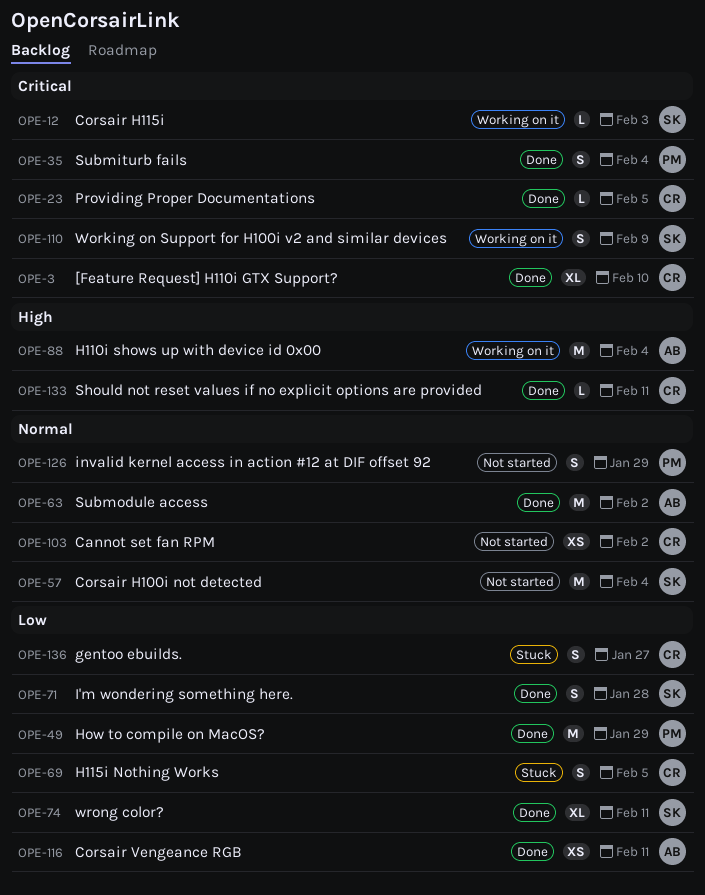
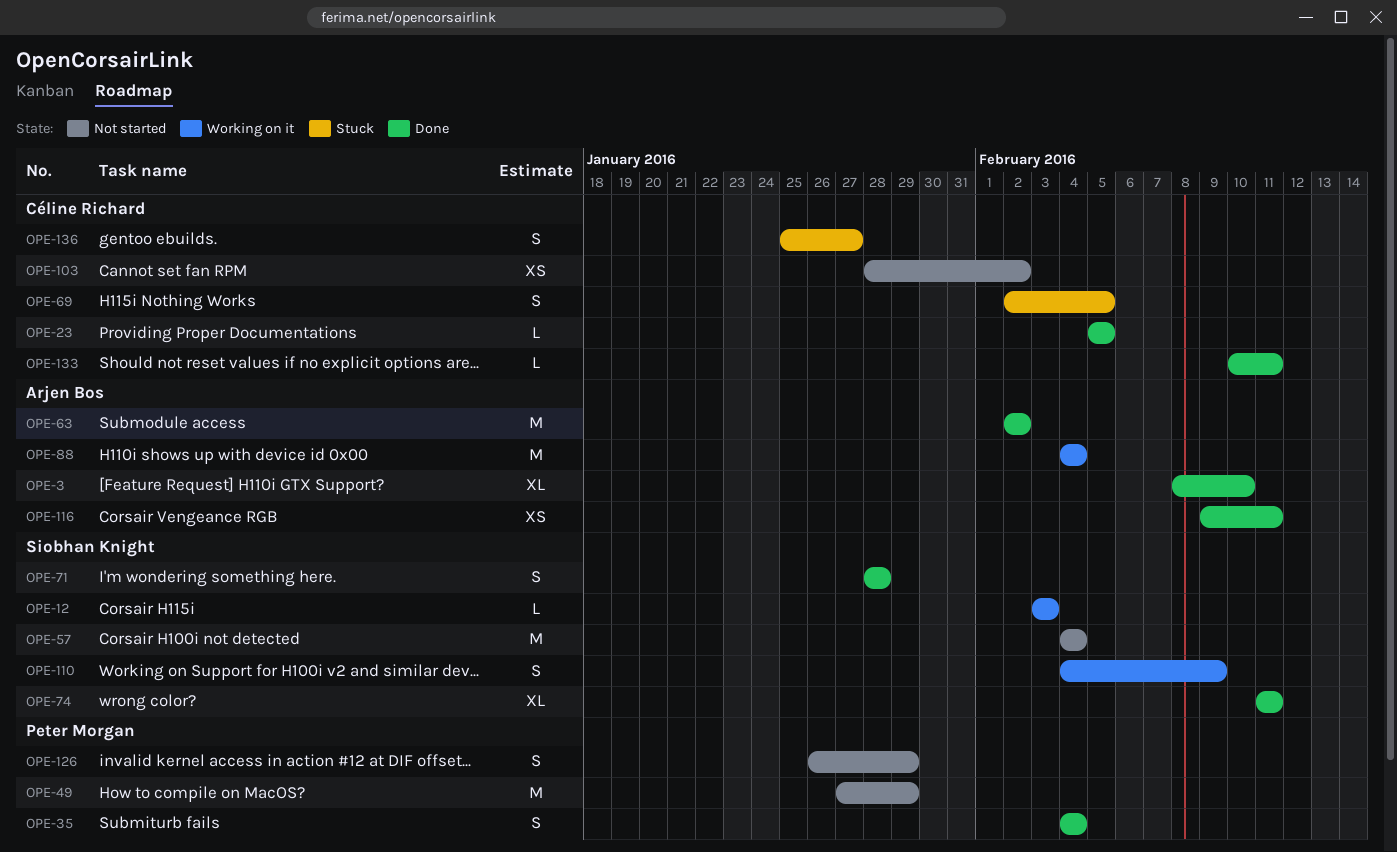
OPE-3, owner: Céline Richard -> Arjen Bos
OPE-49, status: Done -> Not started

